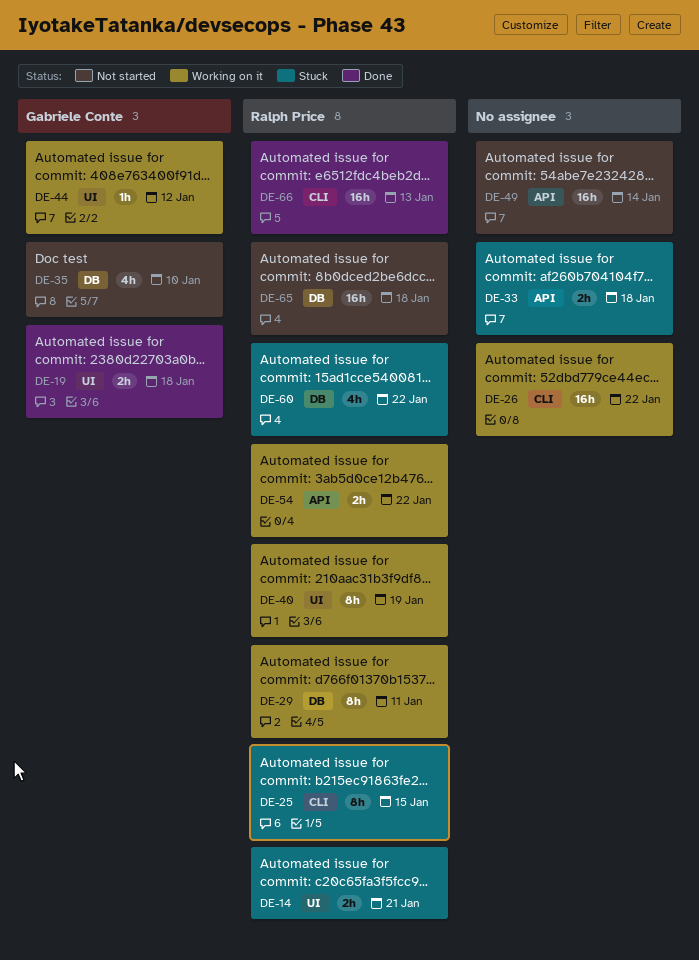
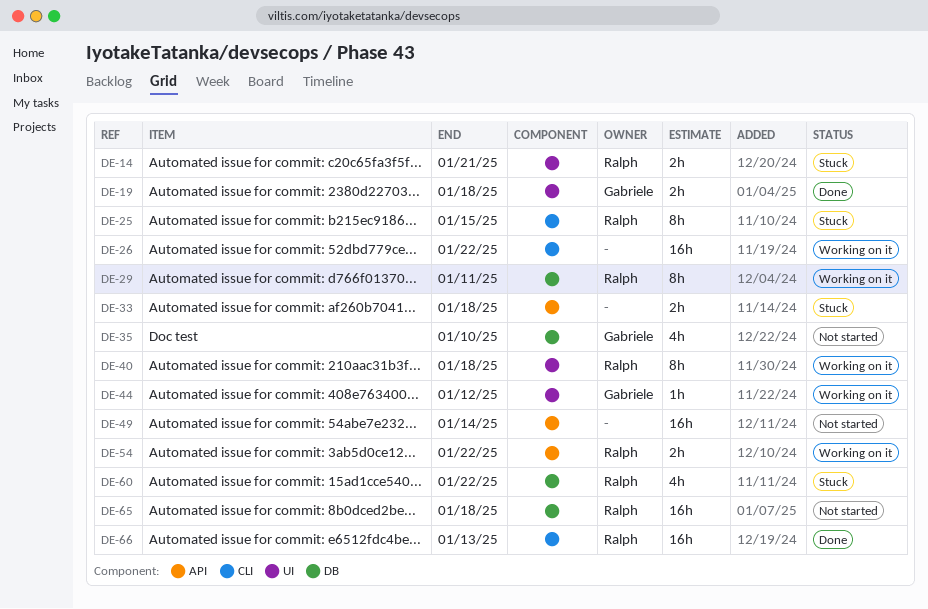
DE-40, due: Jan 19 -> Jan 18

